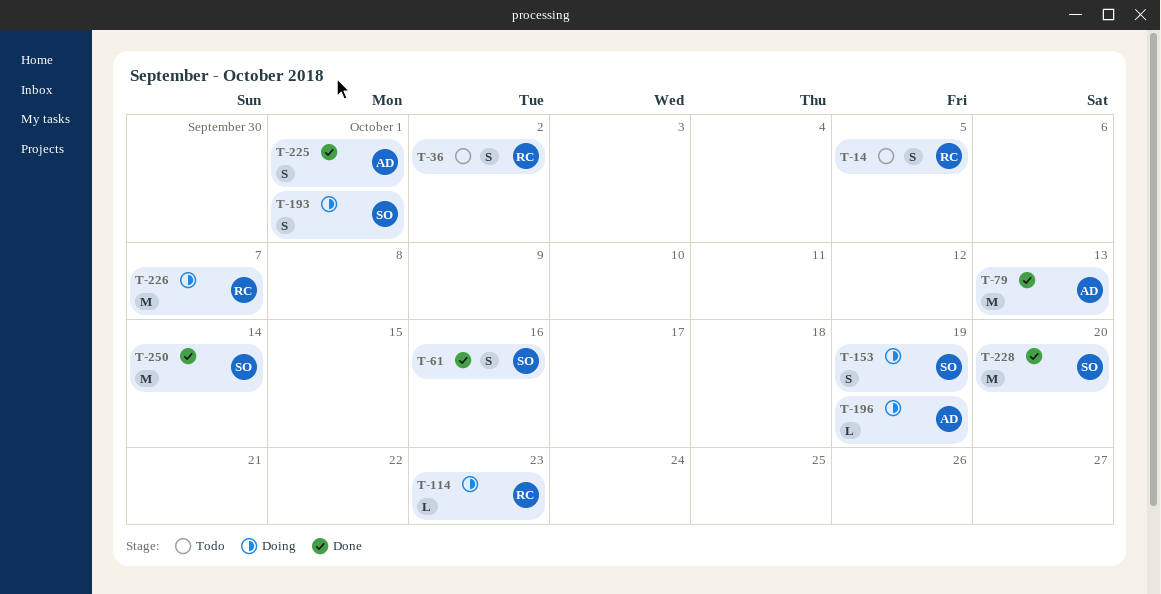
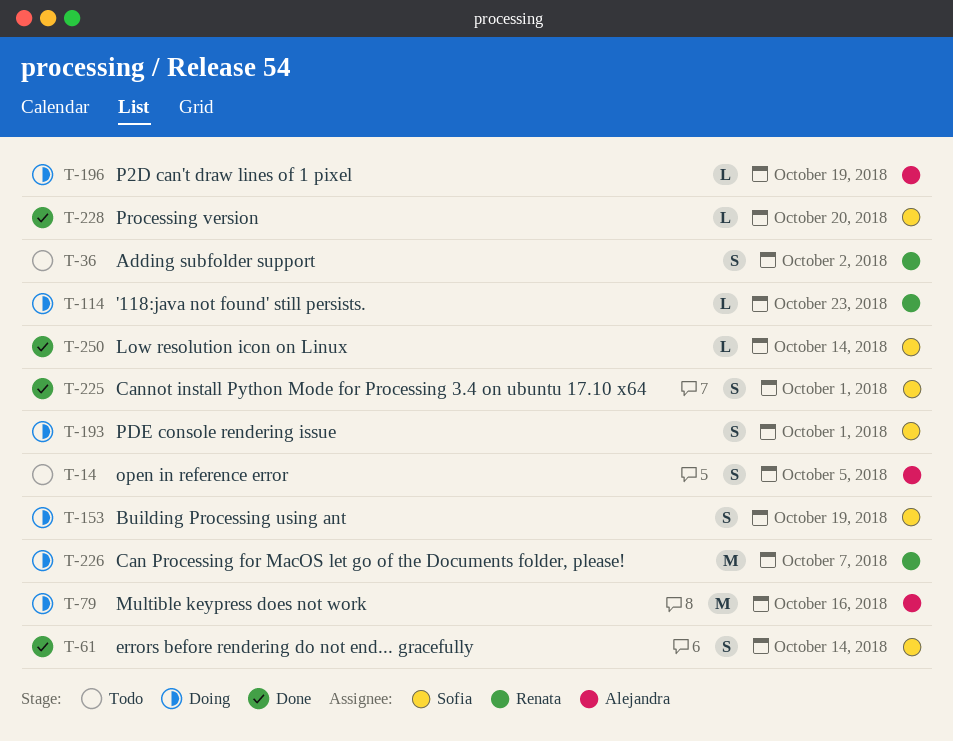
T-14, owner: Renata -> Alejandra
T-61, due: Oct 16 -> Oct 14
T-79, status: Done -> Doing
T-79, due: Oct 13 -> Oct 16
T-225, owner: Alejandra -> Sofia
T-228, estimate: M -> L
T-250, estimate: M -> L

